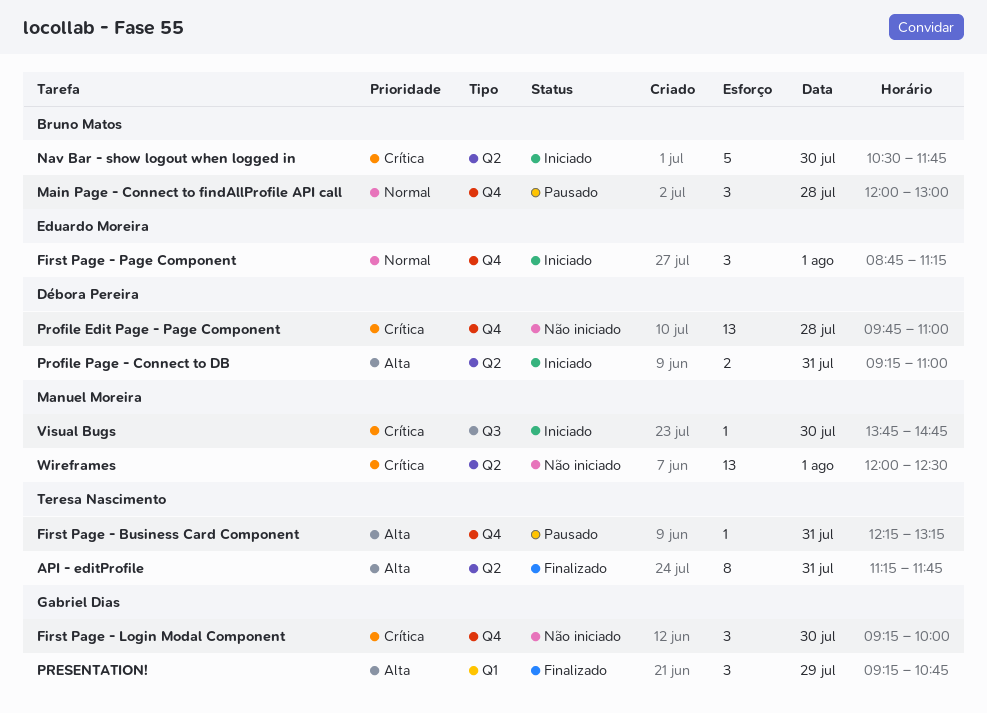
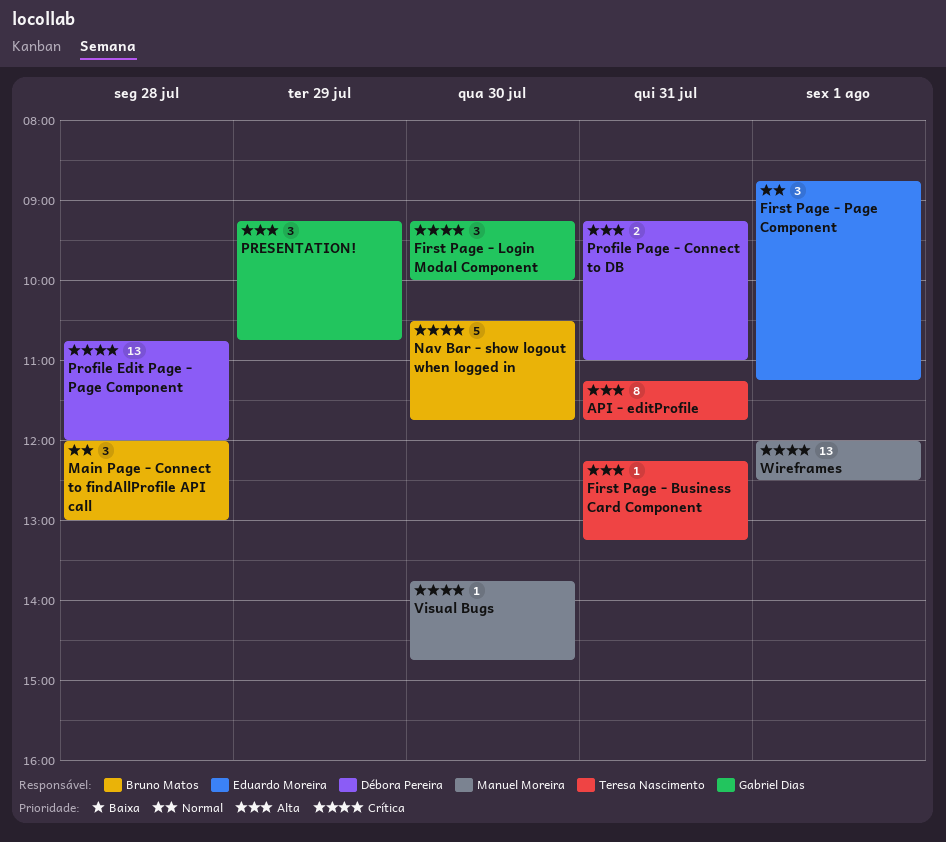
Profile Edit Page - Page Component, begins: 09:45 -> 10:45
Profile Edit Page - Page Component, ends: 11:00 -> 12:00

